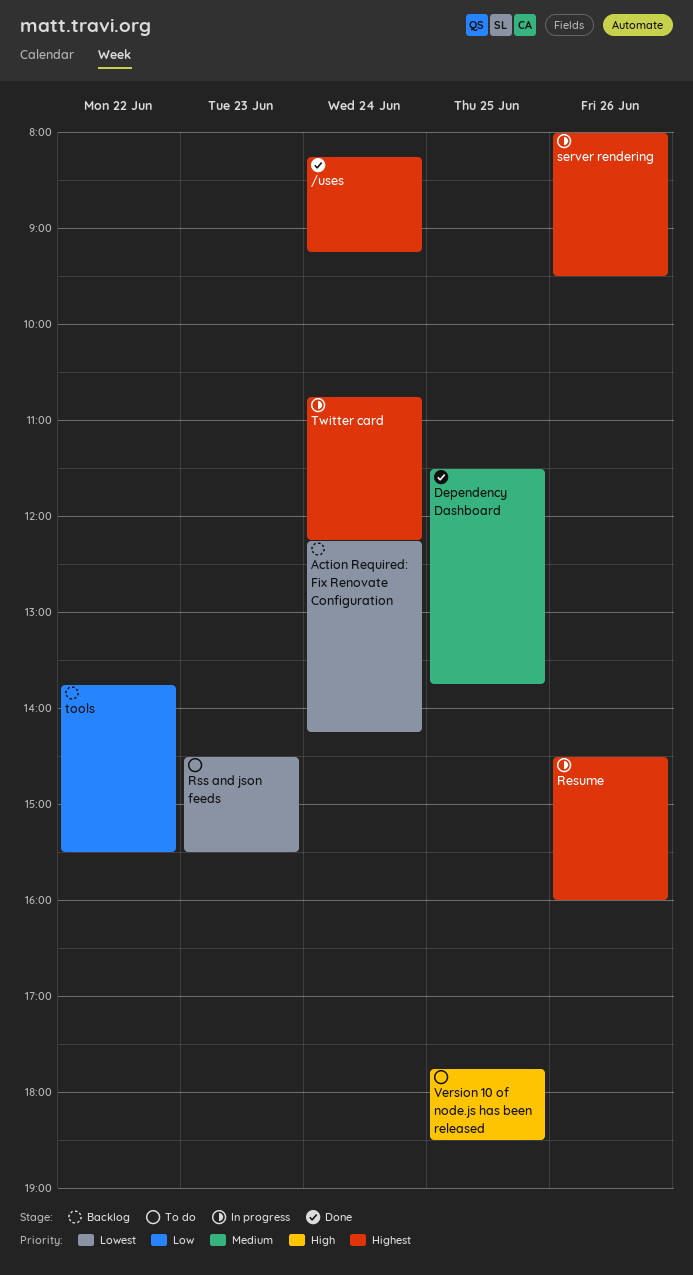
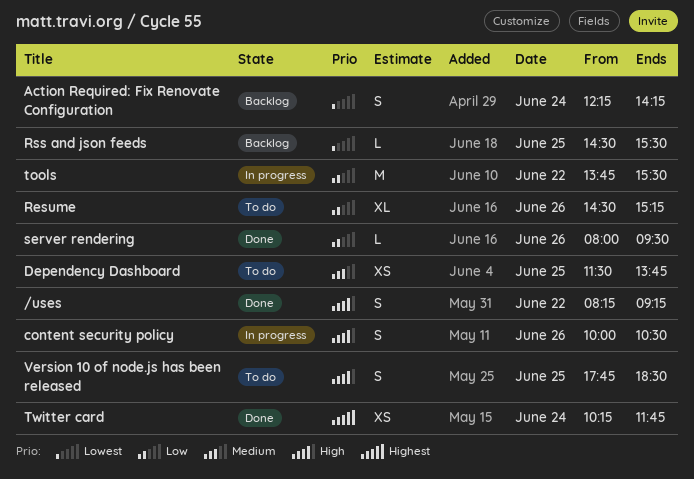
/uses, priority: Highest -> High
/uses, day: Jun 24 -> Jun 22
content security policy: none -> present
Dependency Dashboard, status: Done -> To do
Resume, status: In progress -> To do
Resume, priority: Highest -> Low
Resume, ends: 16:00 -> 15:15
Rss and json feeds, status: To do -> Backlog
Rss and json feeds, day: Jun 23 -> Jun 25
server rendering, status: In progress -> Done
server rendering, priority: Highest -> Low
tools, status: Backlog -> In progress
Twitter card, status: In progress -> Done
Twitter card, begins: 10:45 -> 10:15
Twitter card, ends: 12:15 -> 11:45

